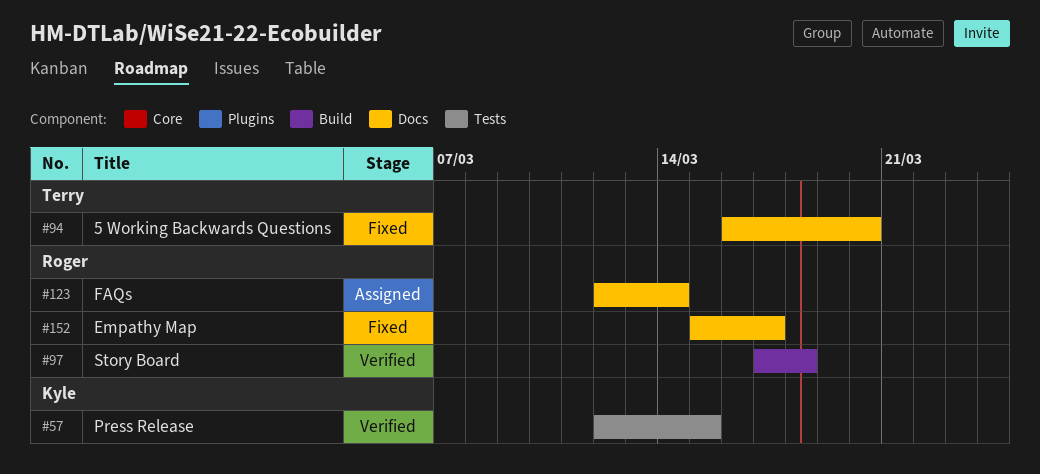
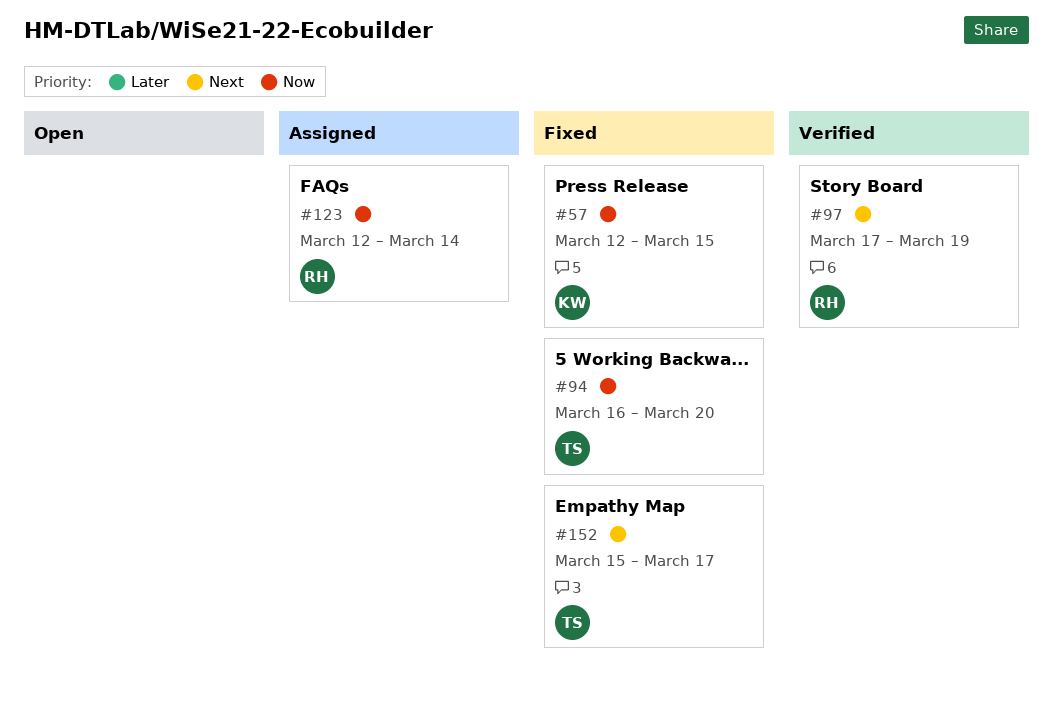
#57, status: Verified -> Fixed
#97, due: Mar 18 -> Mar 19
#152, owner: Roger -> Terry

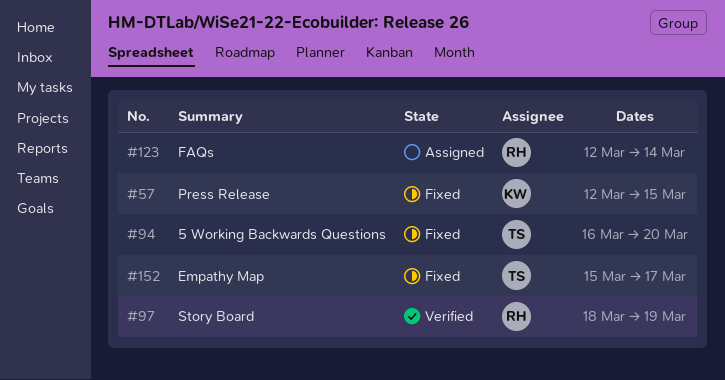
#97, start: Mar 17 -> Mar 18

